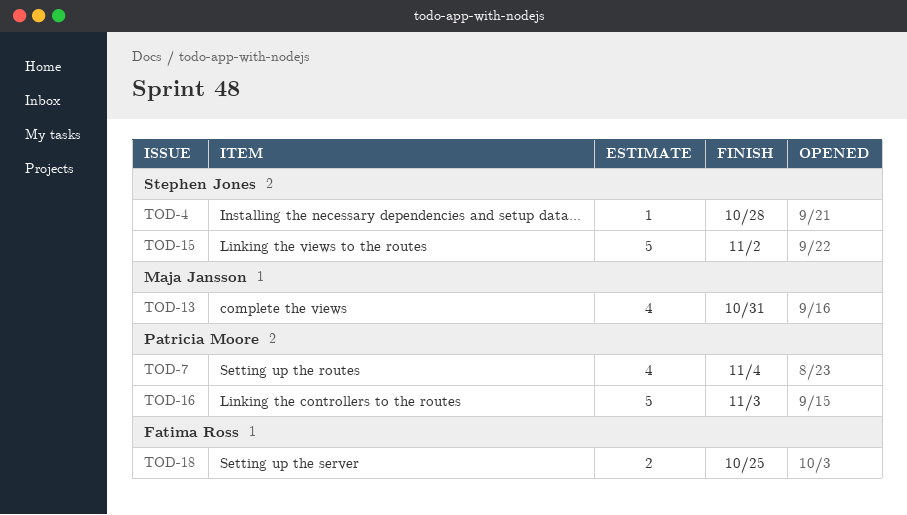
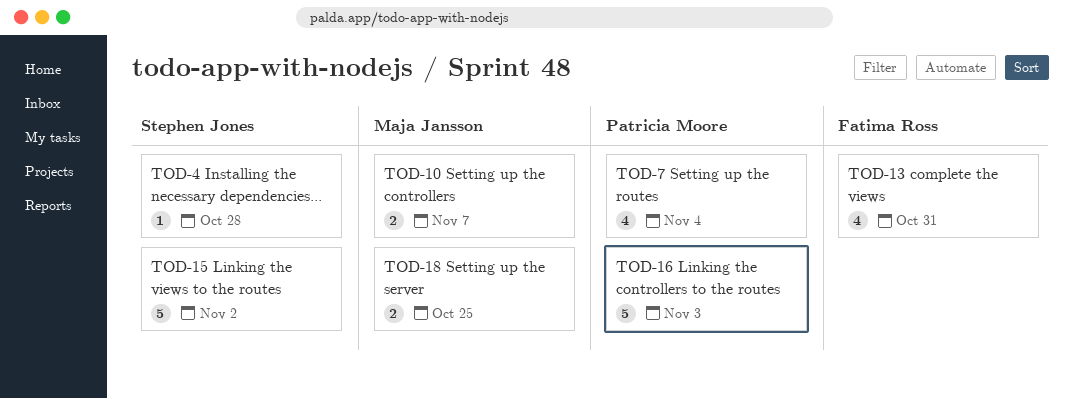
TOD-10: none -> present
TOD-13, owner: Maja Jansson -> Fatima Ross
TOD-18, owner: Fatima Ross -> Maja Jansson

